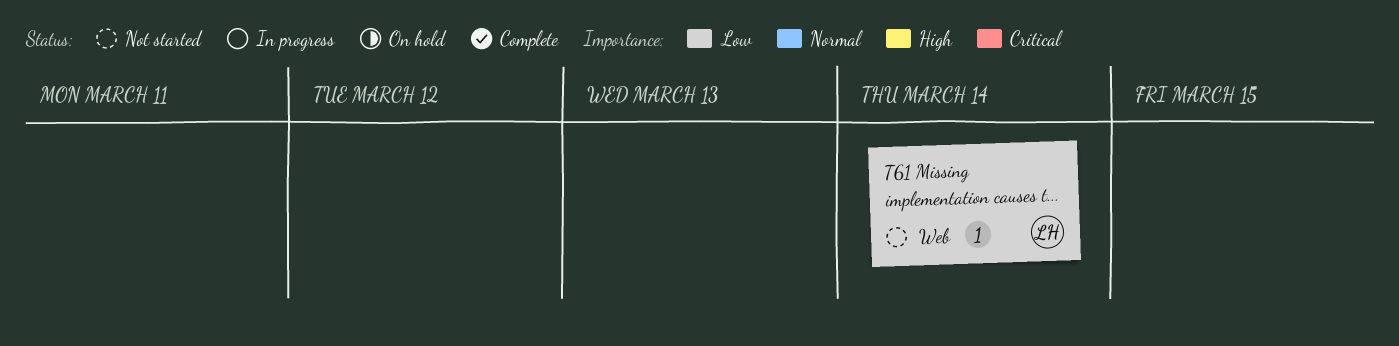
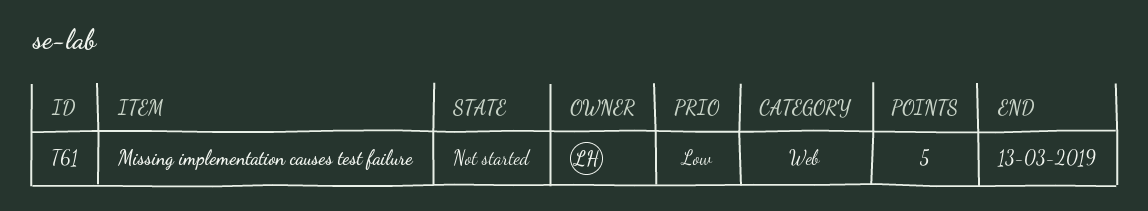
T61, estimate: 1 -> 5
T61, due: Mar 14 -> Mar 13

